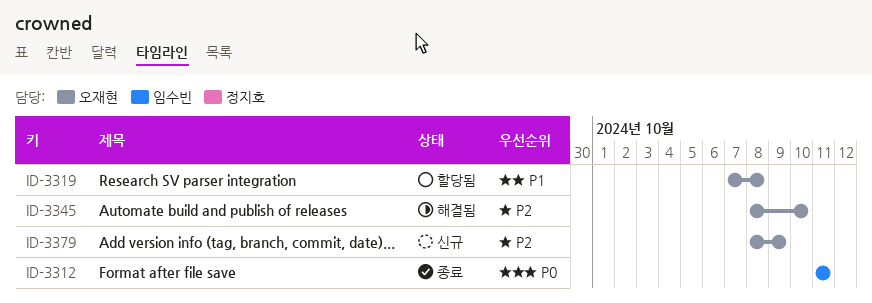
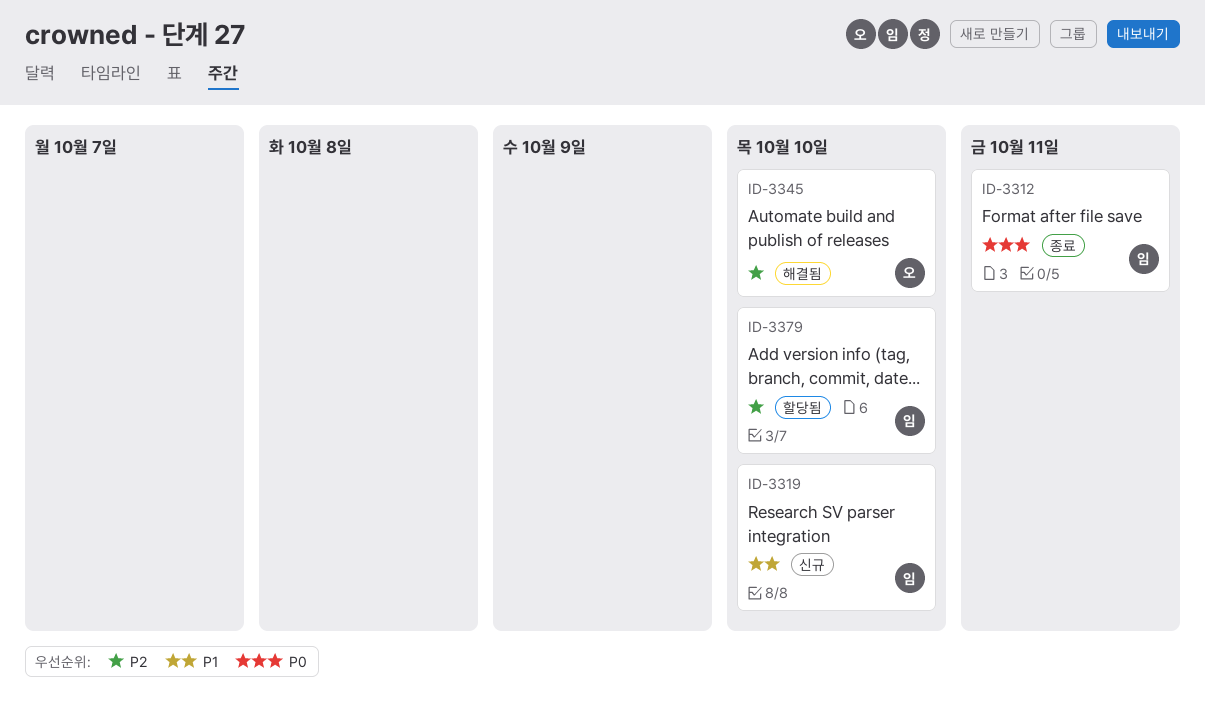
ID-3319, status: 할당됨 -> 신규
ID-3319, owner: 오재현 -> 임수빈
ID-3319, due: Oct 8 -> Oct 10
ID-3379, status: 신규 -> 할당됨
ID-3379, owner: 오재현 -> 임수빈
ID-3379, due: Oct 9 -> Oct 10

